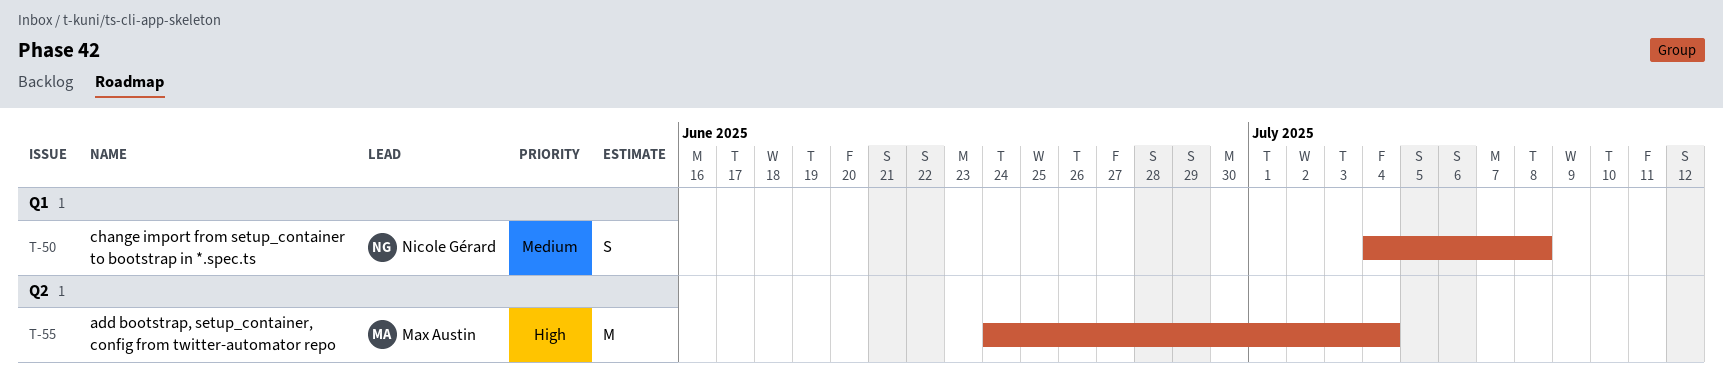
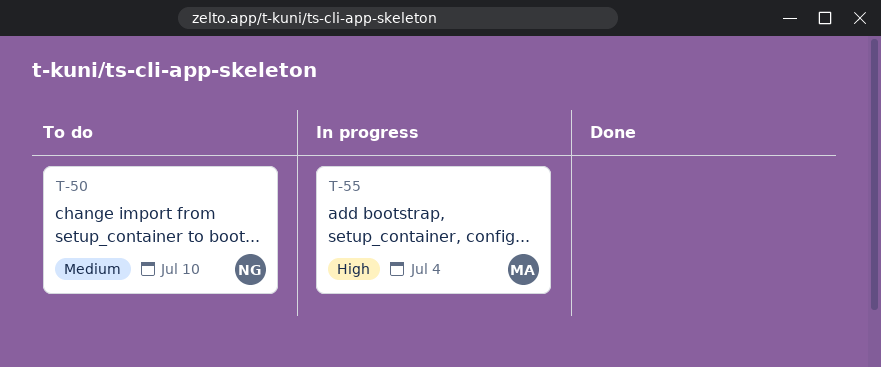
T-50, due: Jul 8 -> Jul 10

